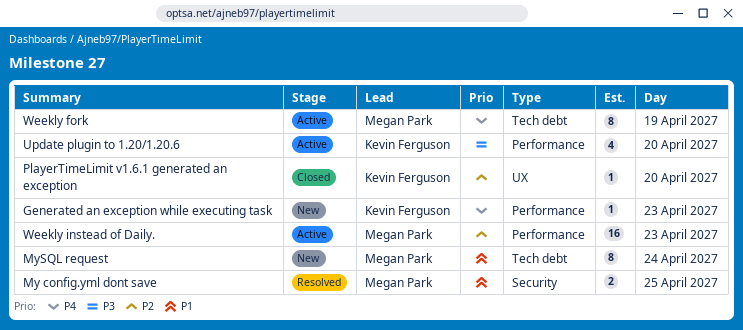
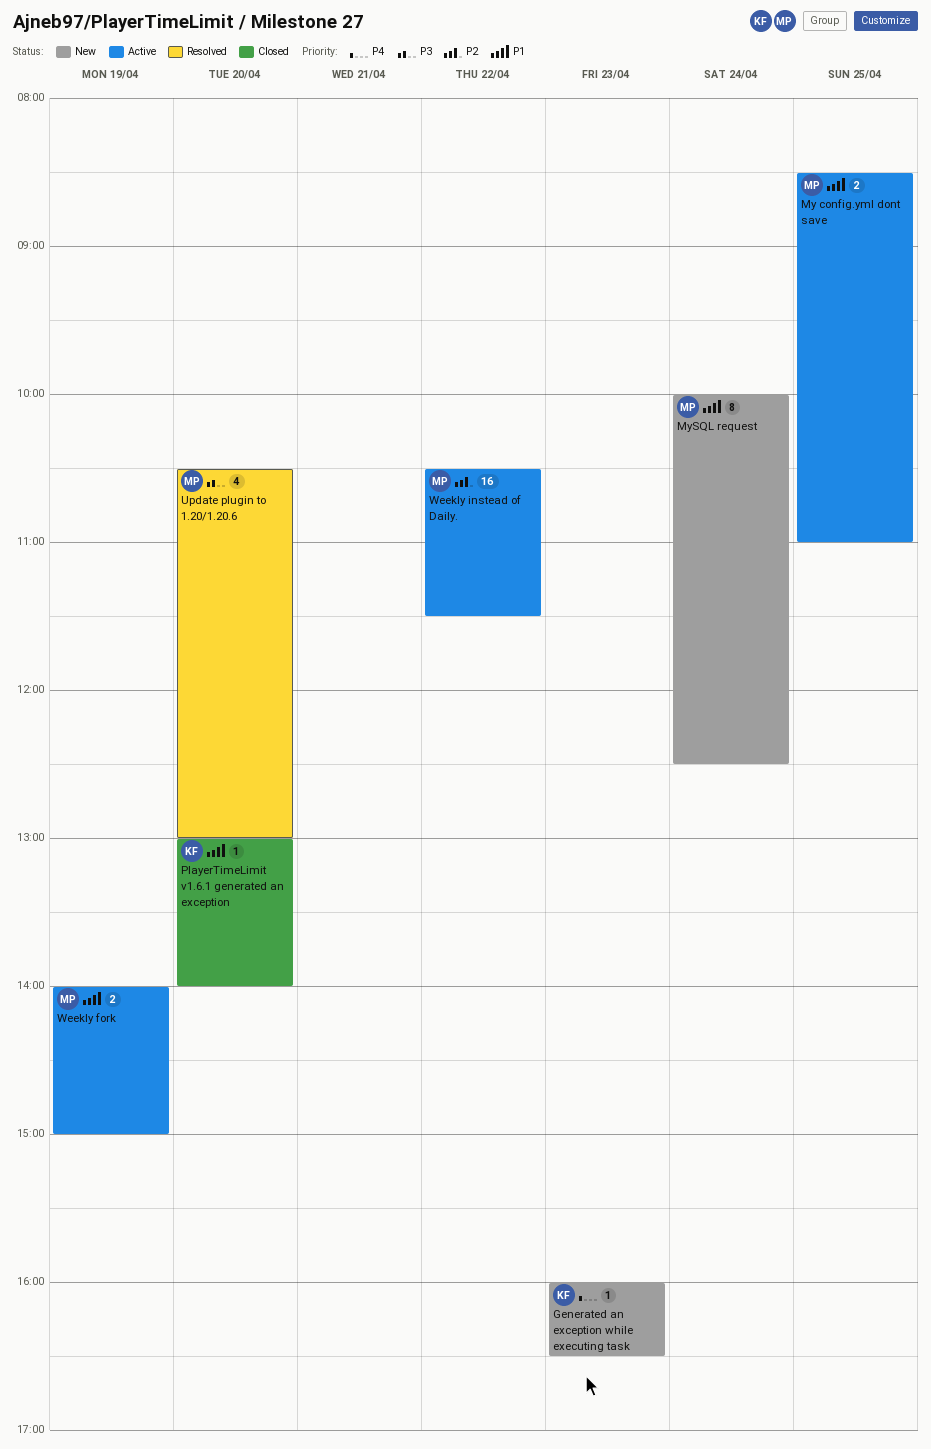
My config.yml dont save, status: Resolved -> Active
PlayerTimeLimit v1.6.1 generated an exception, priority: P2 -> P1
Update plugin to 1.20/1.20.6, status: Active -> Resolved
Update plugin to 1.20/1.20.6, owner: Kevin Ferguson -> Megan Park
Weekly fork, priority: P4 -> P1
Weekly fork, estimate: 8 -> 2
Weekly instead of Daily., day: Apr 23 -> Apr 22

